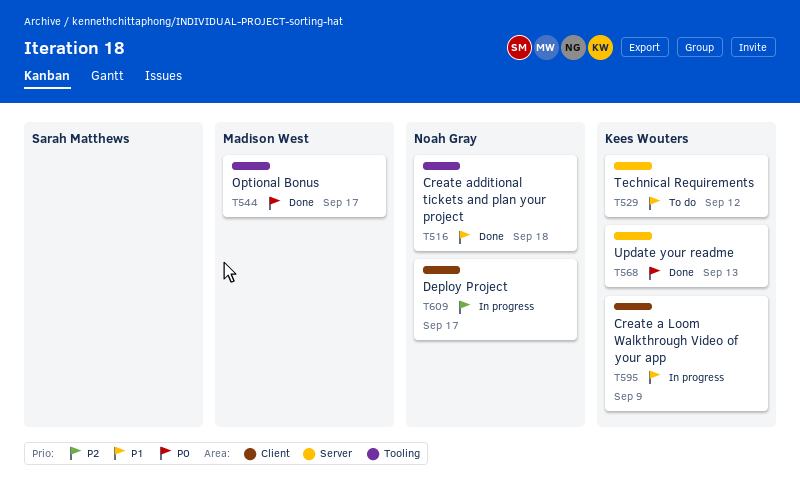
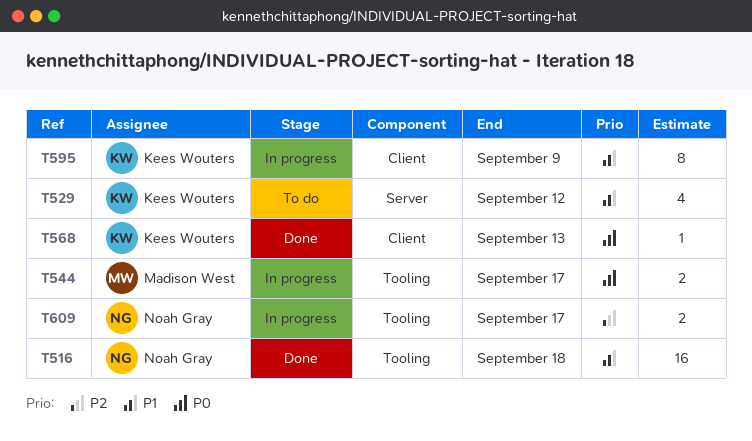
T544, status: Done -> In progress
T568, label: Server -> Client
T609, label: Client -> Tooling

